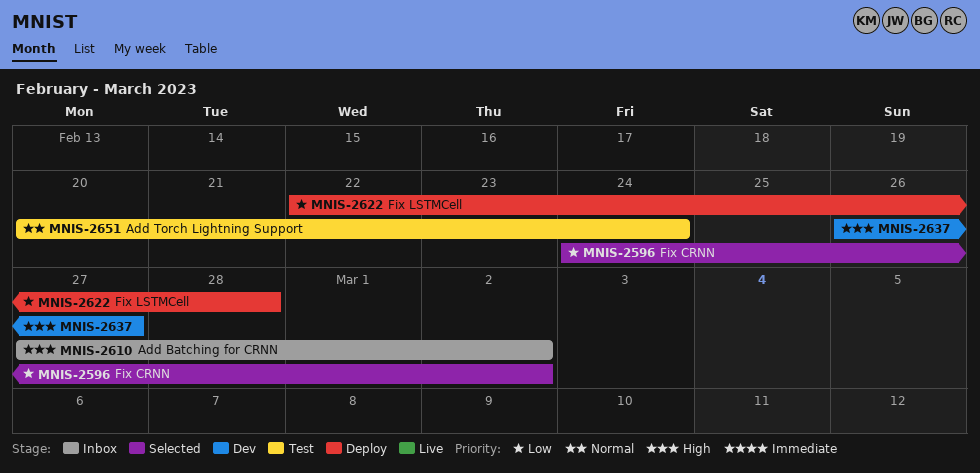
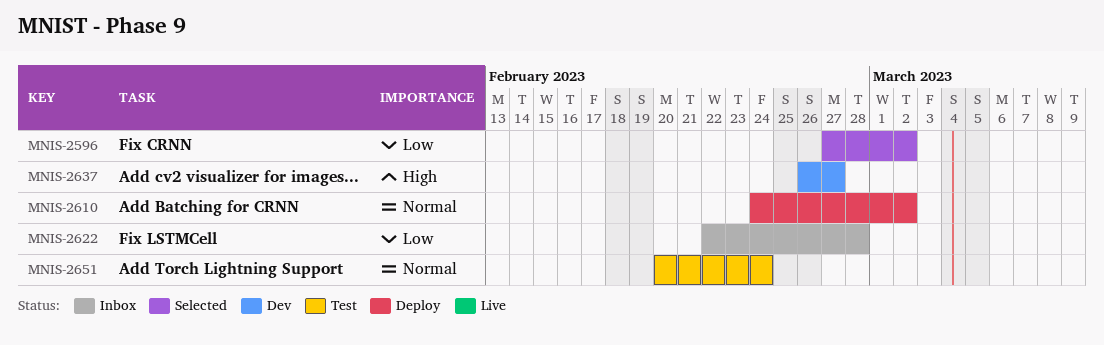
MNIS-2596, start: Feb 24 -> Feb 27
MNIS-2610, status: Inbox -> Deploy
MNIS-2610, priority: High -> Normal
MNIS-2610, start: Feb 27 -> Feb 24
MNIS-2622, status: Deploy -> Inbox

